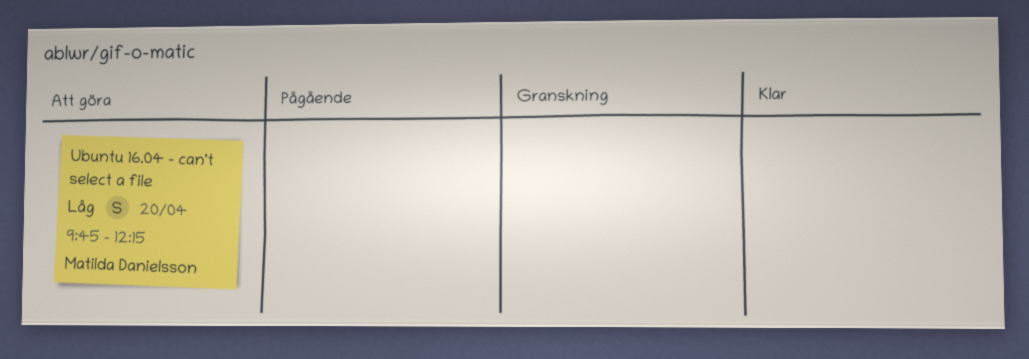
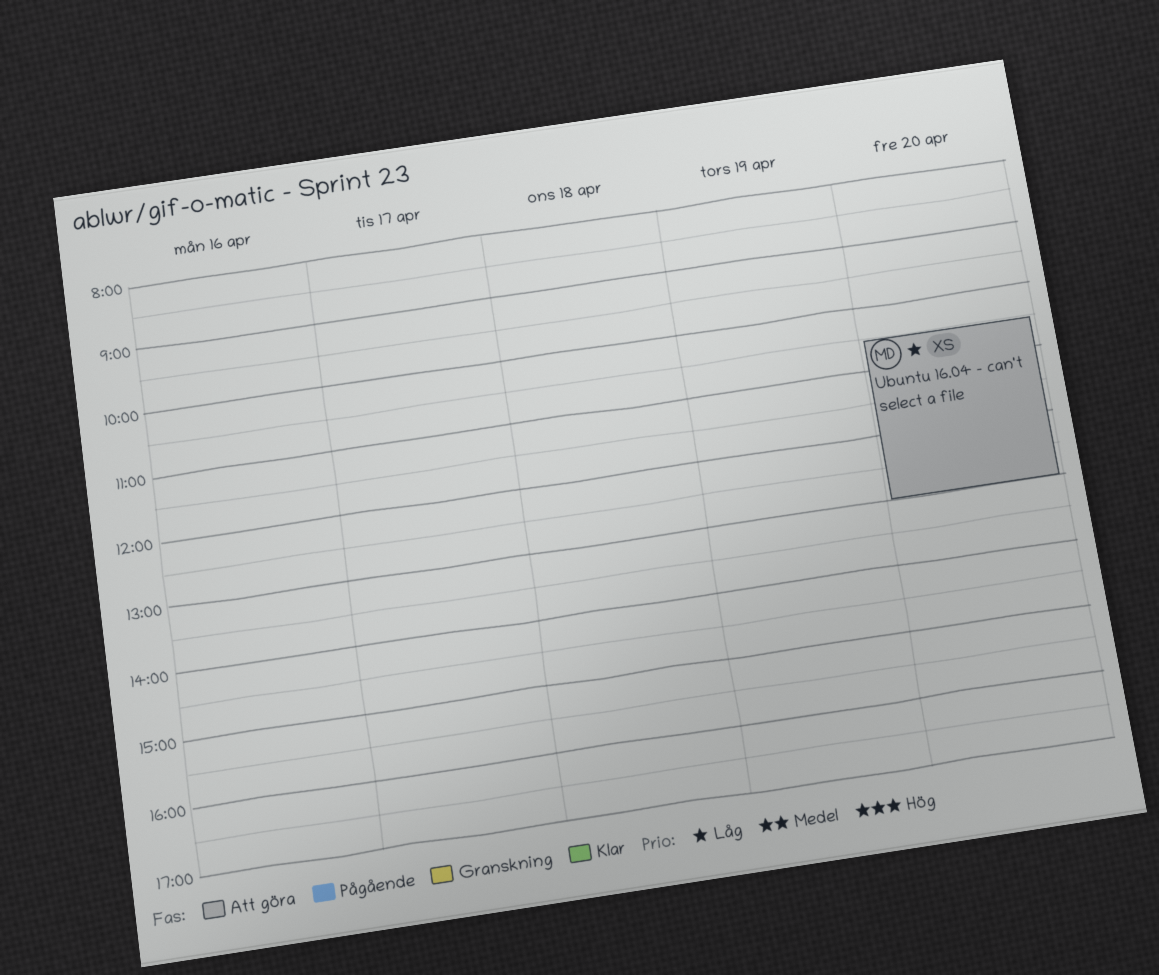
Ubuntu 16.04 - can't select a file, estimate: S -> XS
Ubuntu 16.04 - can't select a file, begins: 09:45 -> 10:30
Ubuntu 16.04 - can't select a file, ends: 12:15 -> 13:00

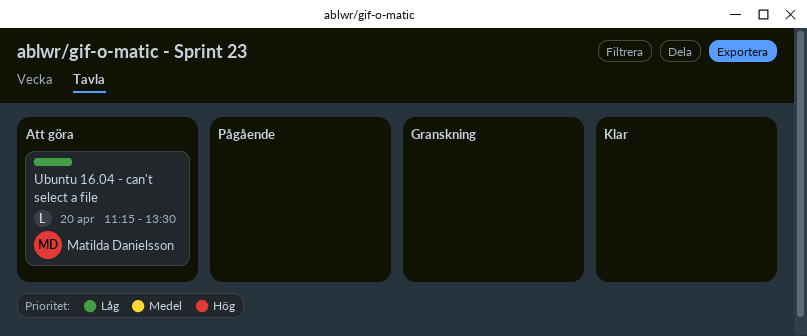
Ubuntu 16.04 - can't select a file, estimate: XS -> L
Ubuntu 16.04 - can't select a file, begins: 10:30 -> 11:15
Ubuntu 16.04 - can't select a file, ends: 13:00 -> 13:30

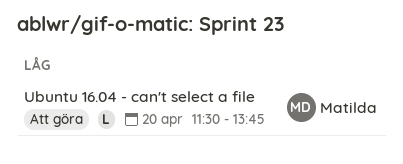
Ubuntu 16.04 - can't select a file, begins: 11:15 -> 11:30
Ubuntu 16.04 - can't select a file, ends: 13:30 -> 13:45

